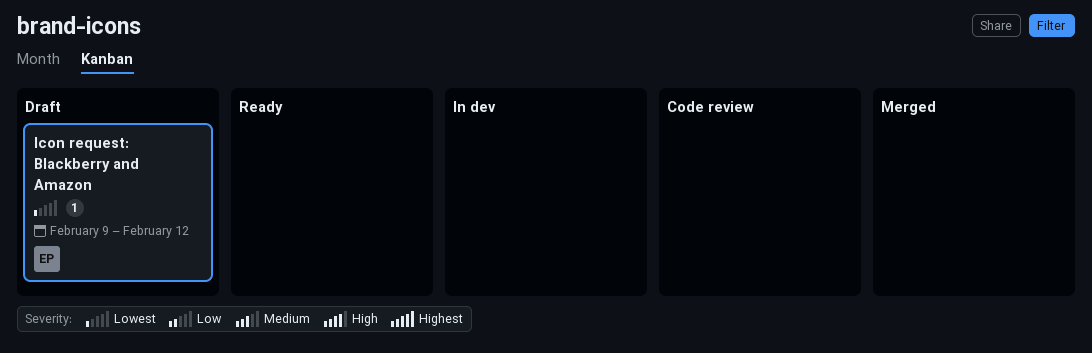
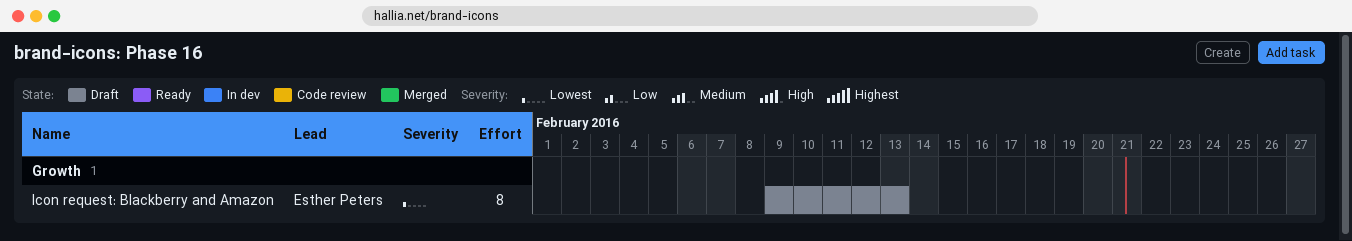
Icon request: Blackberry and Amazon, estimate: 1 -> 8
Icon request: Blackberry and Amazon, due: Feb 12 -> Feb 13

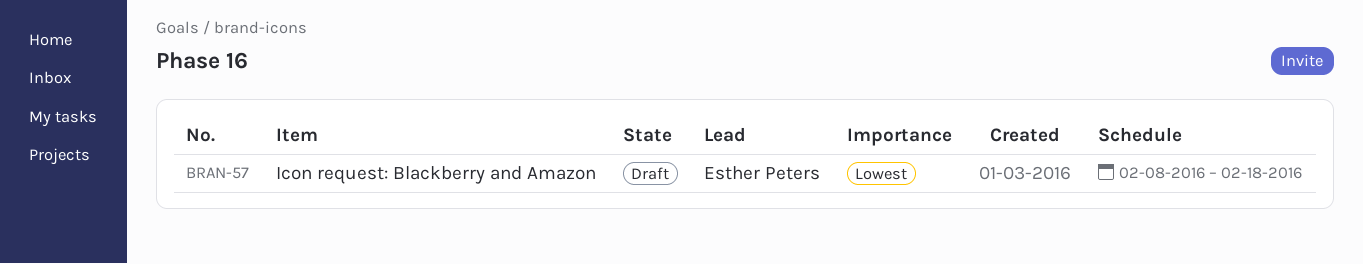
Icon request: Blackberry and Amazon, start: Feb 9 -> Feb 8
Icon request: Blackberry and Amazon, due: Feb 13 -> Feb 18

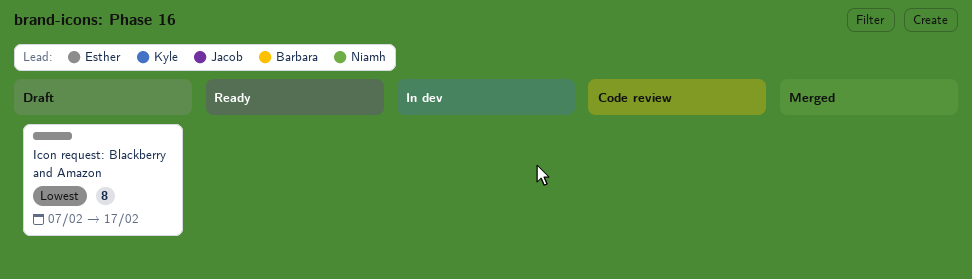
Icon request: Blackberry and Amazon, start: Feb 8 -> Feb 7
Icon request: Blackberry and Amazon, due: Feb 18 -> Feb 17

